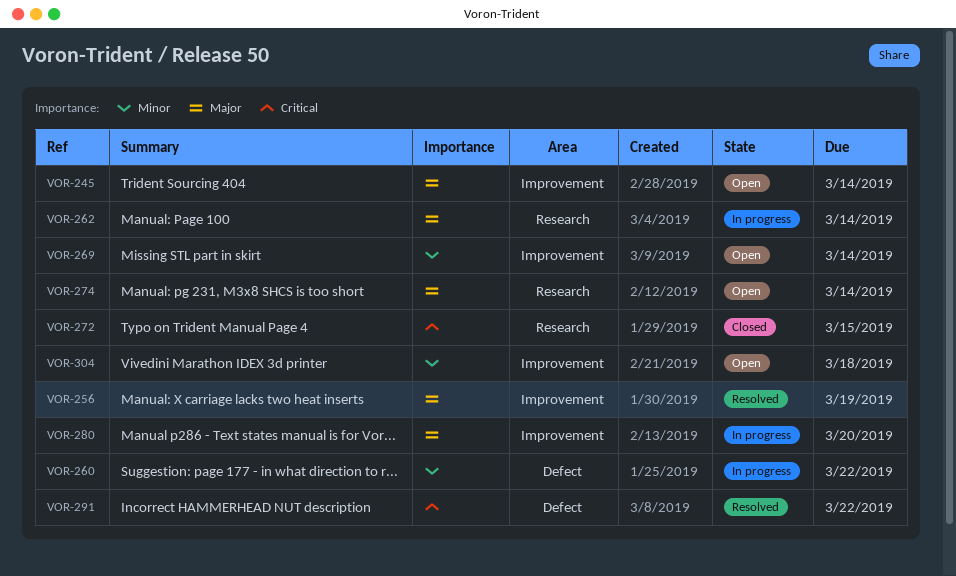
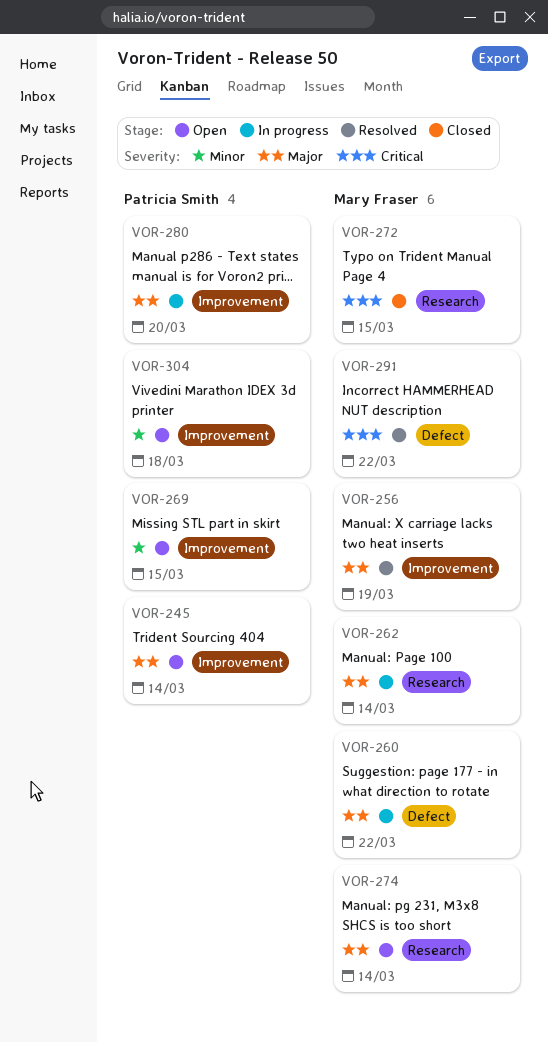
VOR-260, priority: Minor -> Major
VOR-269, due: Mar 14 -> Mar 15

